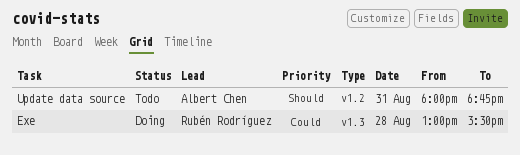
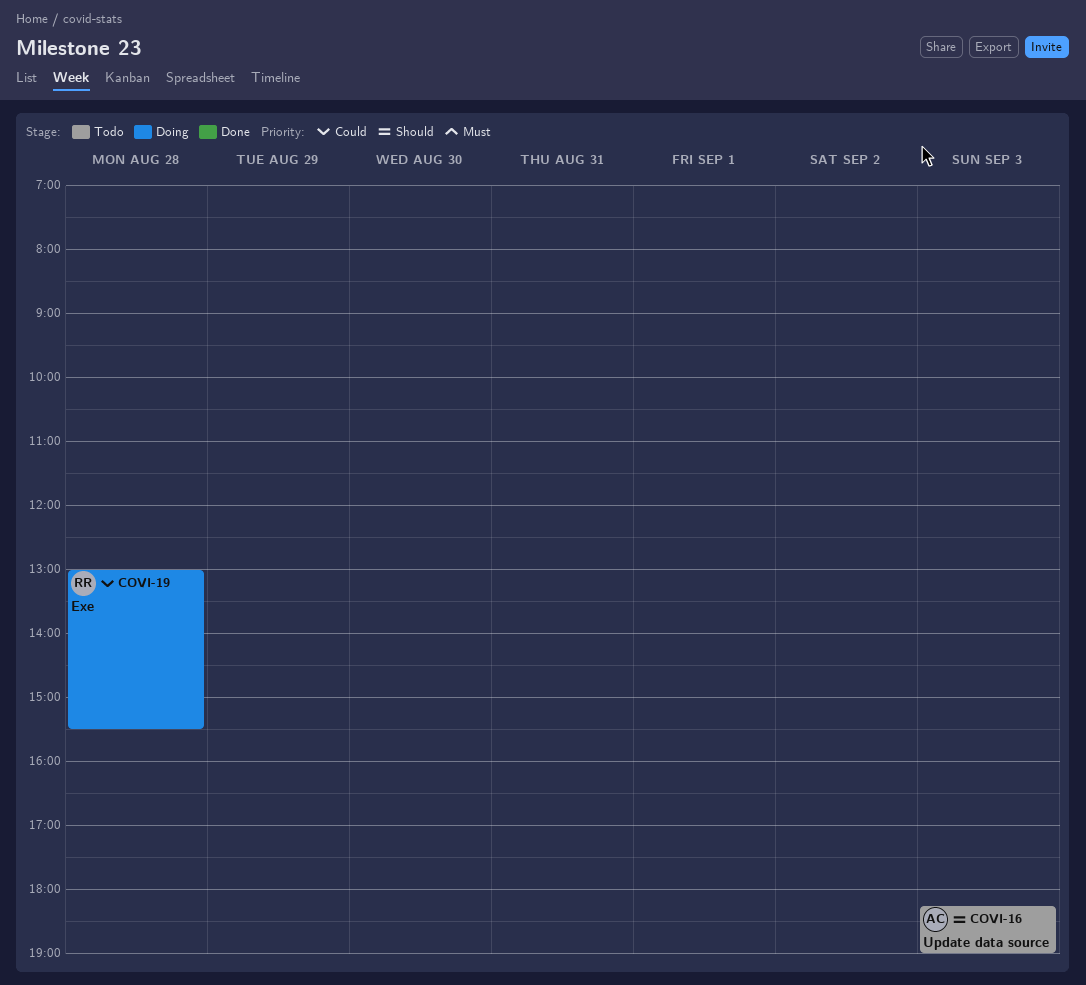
Update data source, day: Aug 31 -> Sep 3
Update data source, begins: 18:00 -> 18:15
Update data source, ends: 18:45 -> 19:00

